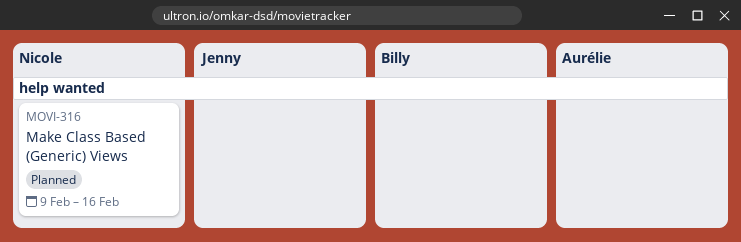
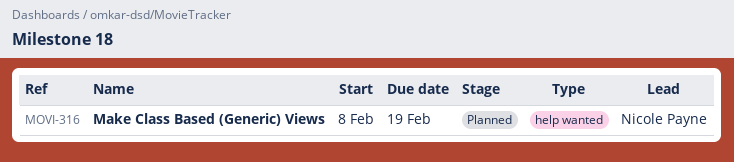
MOVI-316, start: Feb 9 -> Feb 8
MOVI-316, due: Feb 16 -> Feb 19

